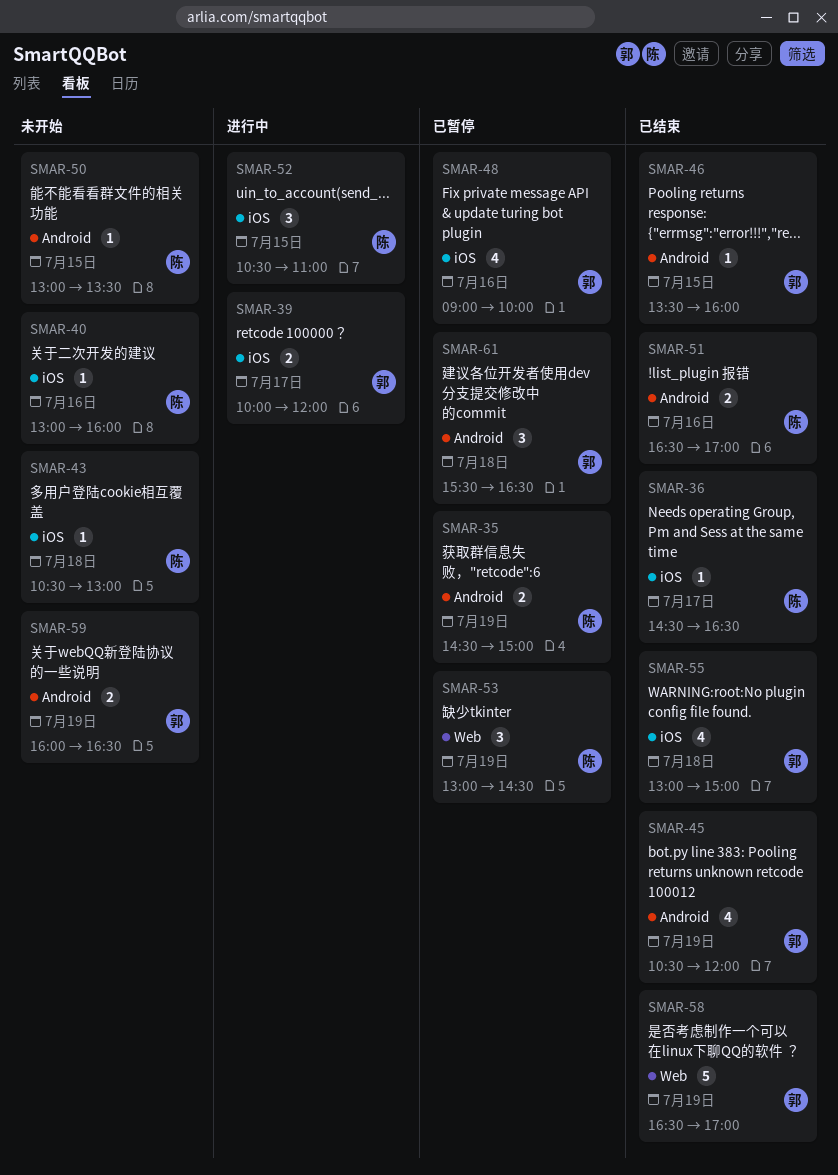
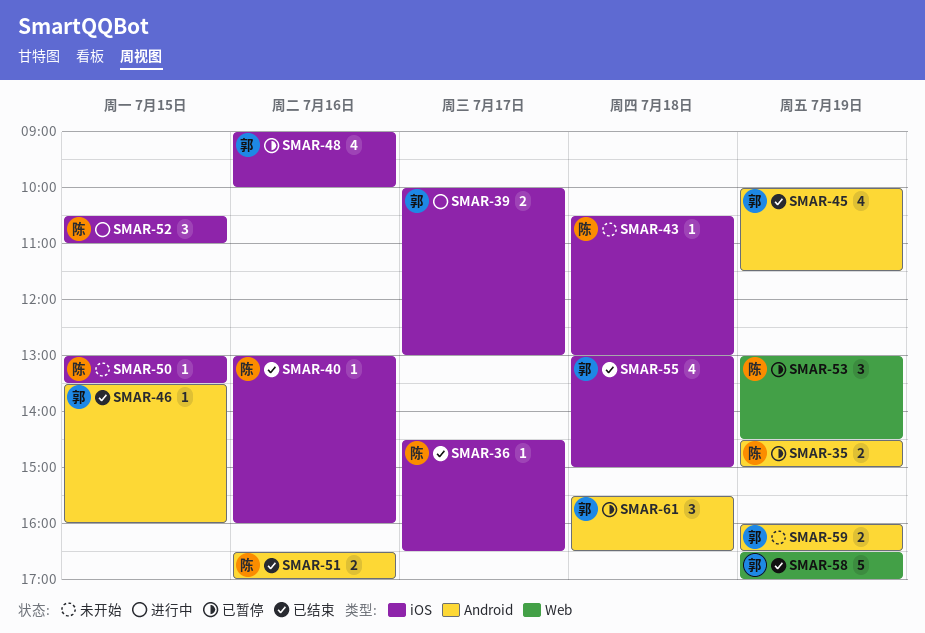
SMAR-39, ends: 12:00 -> 13:00
SMAR-40, status: 未开始 -> 已结束
SMAR-45, begins: 10:30 -> 10:00
SMAR-45, ends: 12:00 -> 11:30
SMAR-50, label: Android -> iOS

